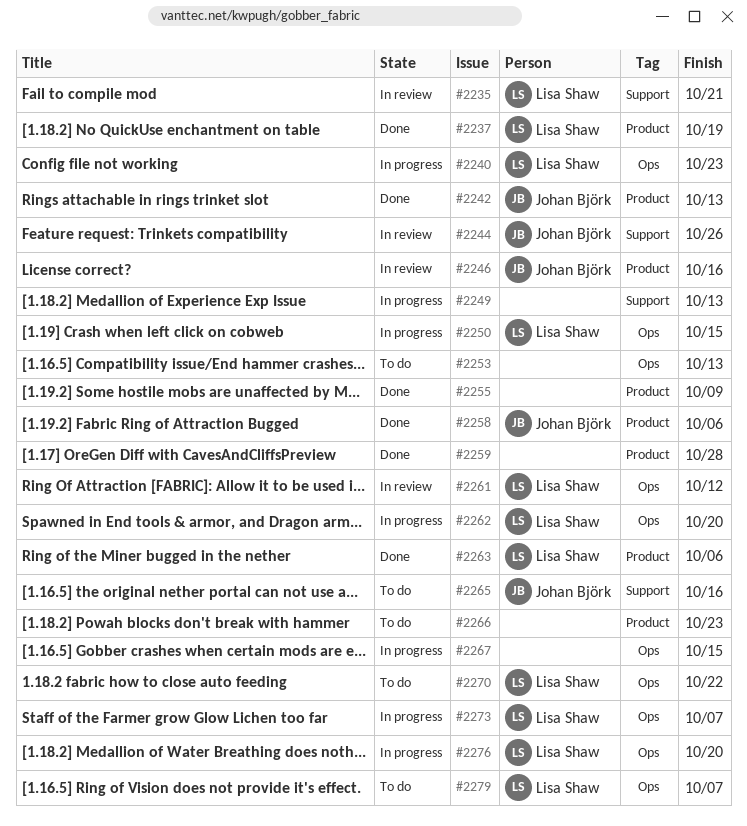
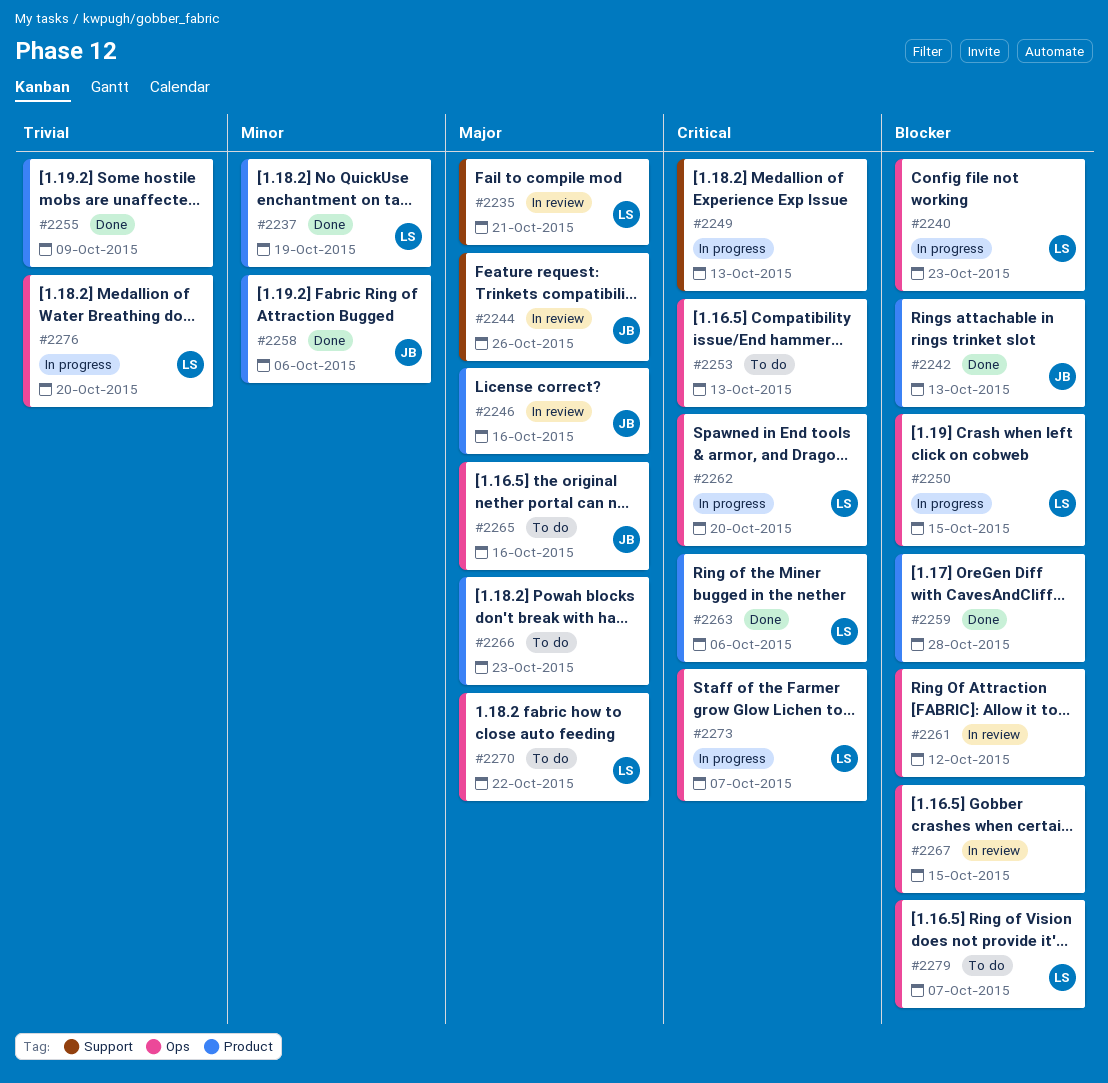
#2261, owner: Lisa Shaw -> none
#2265, label: Support -> Ops
#2267, status: In progress -> In review

